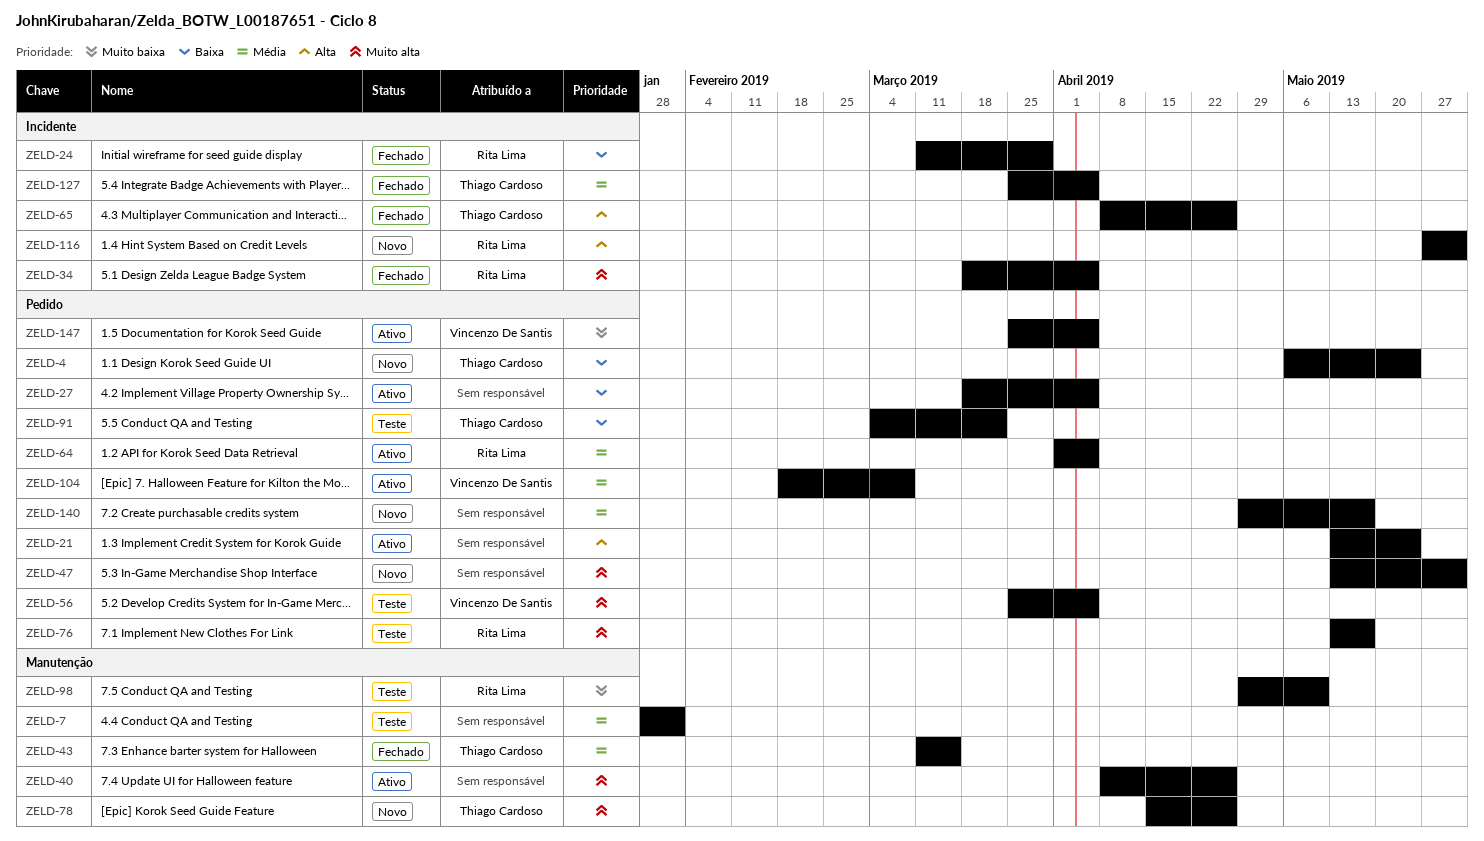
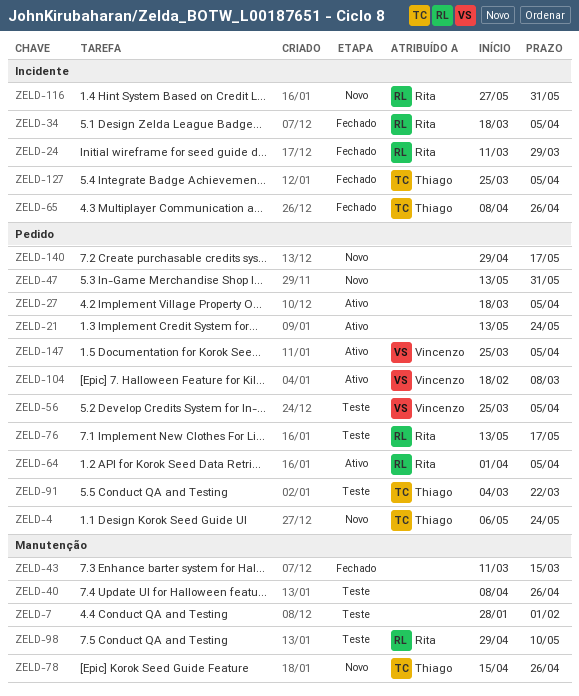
ZELD-40, status: Ativo -> Teste
ZELD-43, owner: Thiago Cardoso -> none

